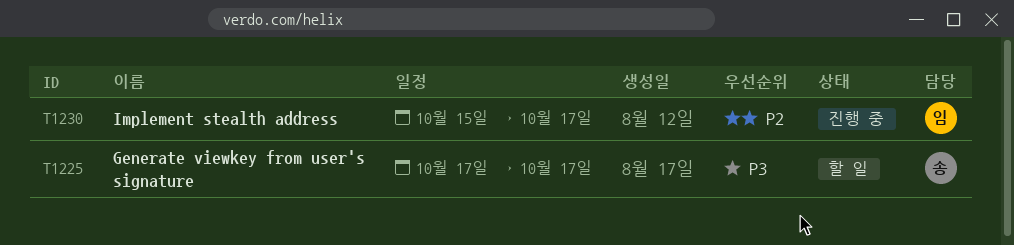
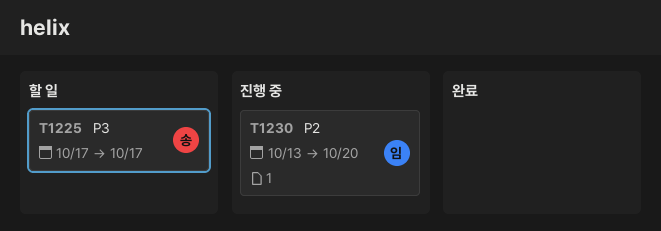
T1230, start: Oct 15 -> Oct 13
T1230, due: Oct 17 -> Oct 20

